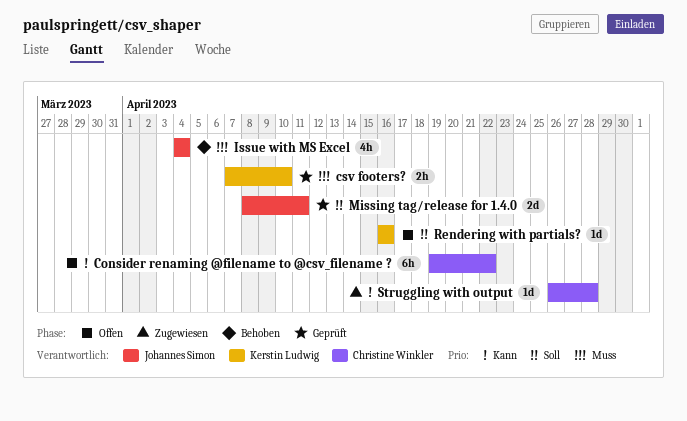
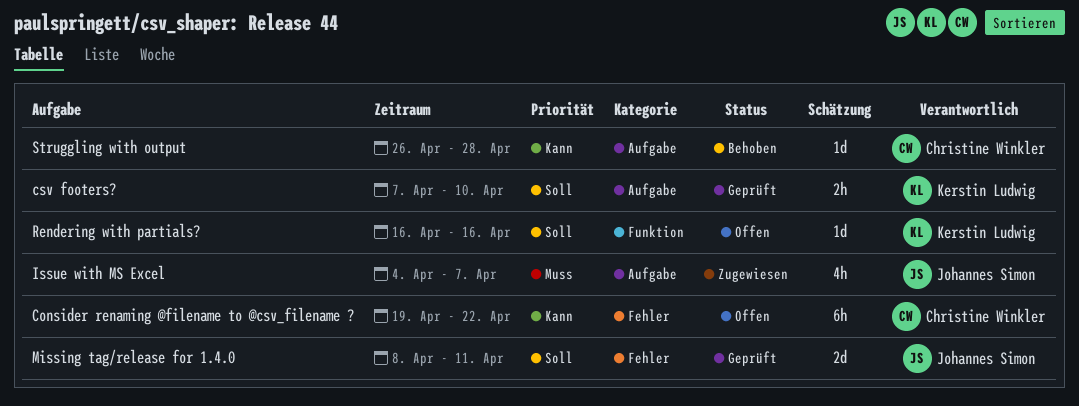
csv footers?, priority: Muss -> Soll
Issue with MS Excel, status: Behoben -> Zugewiesen
Issue with MS Excel, due: Apr 4 -> Apr 7
Struggling with output, status: Zugewiesen -> Behoben

